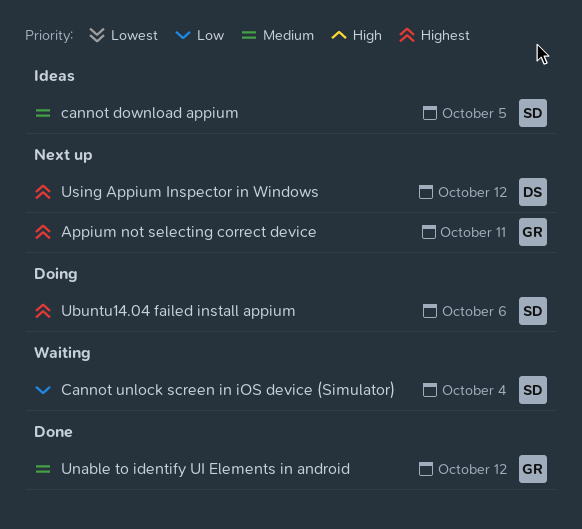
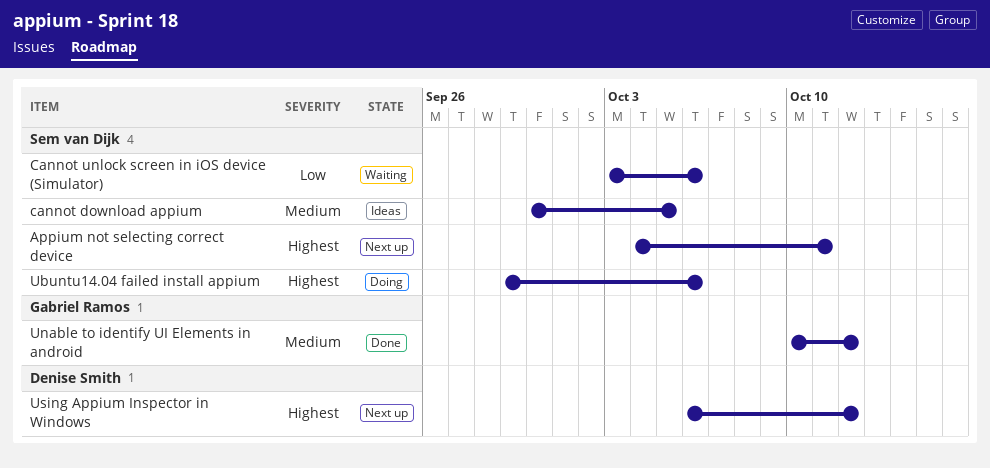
Appium not selecting correct device, owner: Gabriel Ramos -> Sem van Dijk
Cannot unlock screen in iOS device (Simulator), due: Oct 4 -> Oct 6

